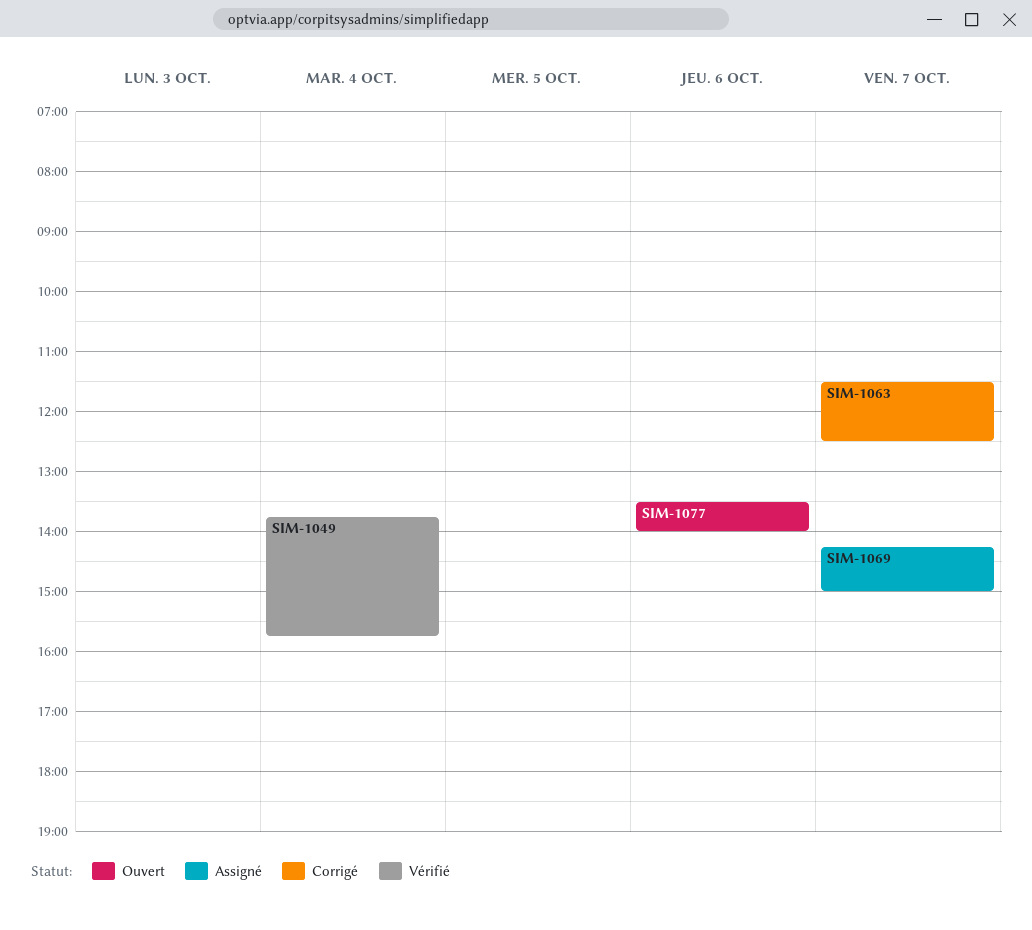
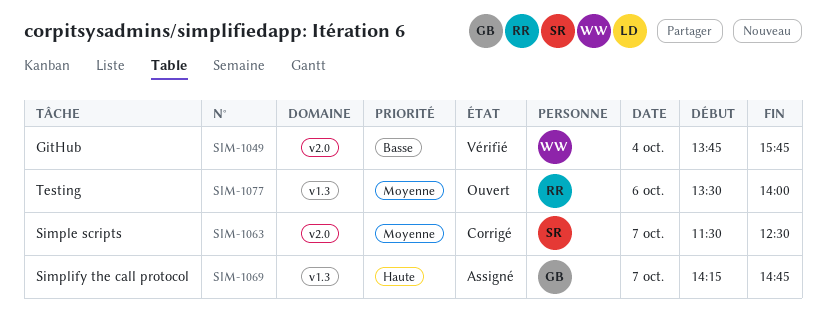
SIM-1069, ends: 15:00 -> 14:45

